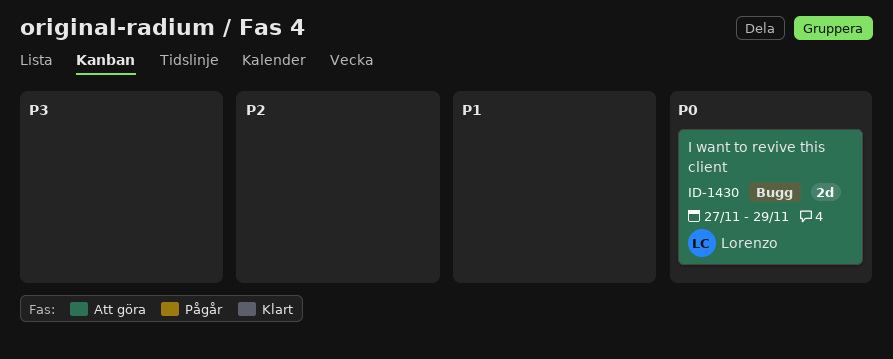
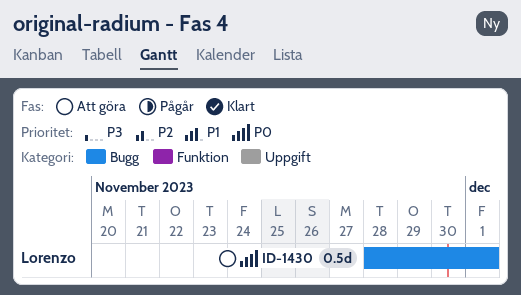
ID-1430, estimate: 2d -> 0.5d
ID-1430, start: Nov 27 -> Nov 28
ID-1430, due: Nov 29 -> Dec 1

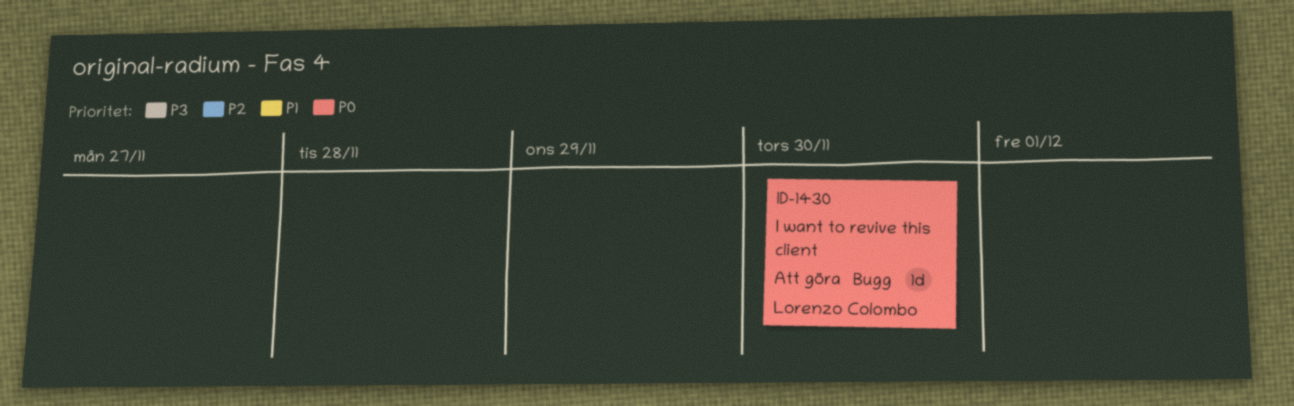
ID-1430, estimate: 0.5d -> 1d
ID-1430, due: Dec 1 -> Nov 30

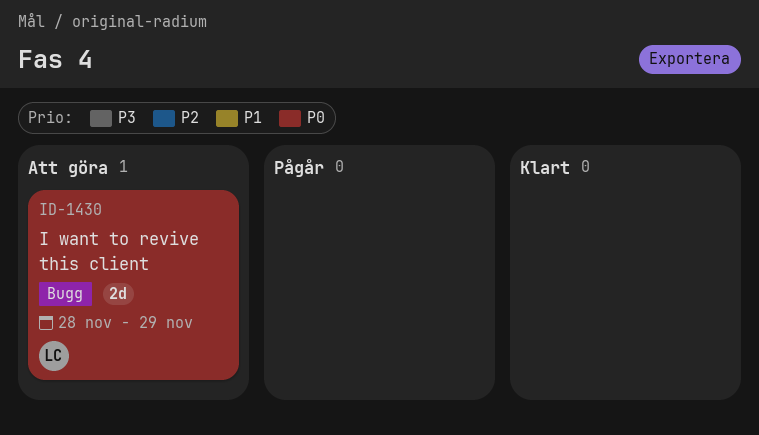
ID-1430, estimate: 1d -> 2d
ID-1430, due: Nov 30 -> Nov 29

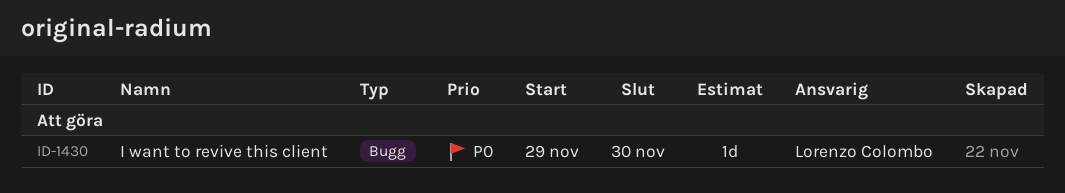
ID-1430, estimate: 2d -> 1d
ID-1430, start: Nov 28 -> Nov 29
ID-1430, due: Nov 29 -> Nov 30

